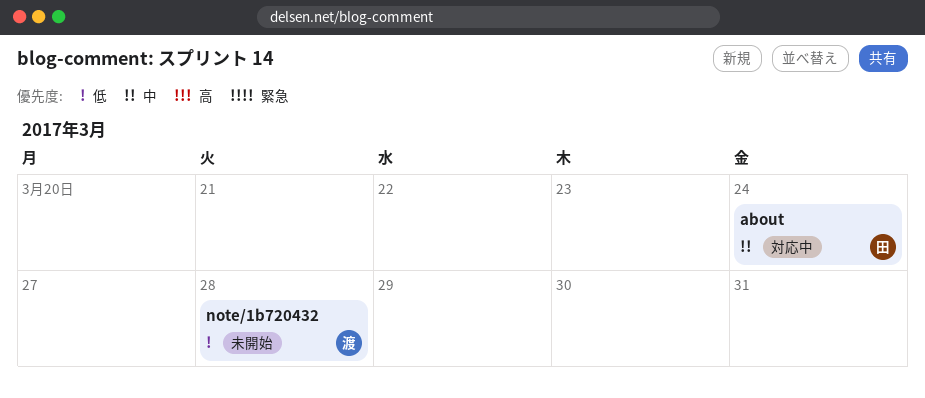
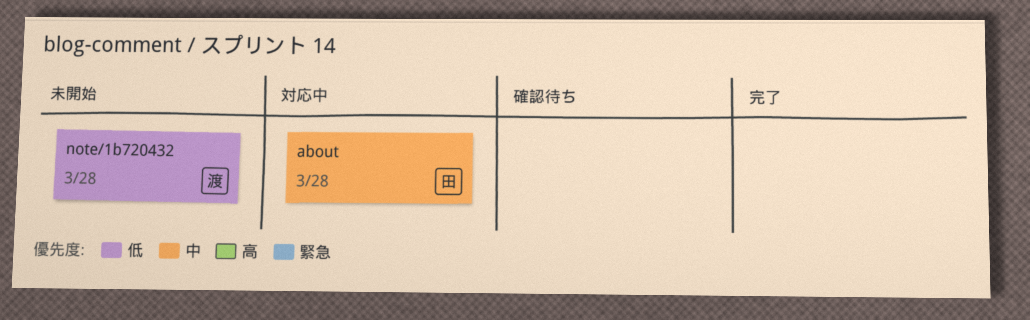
about, due: Mar 24 -> Mar 28

